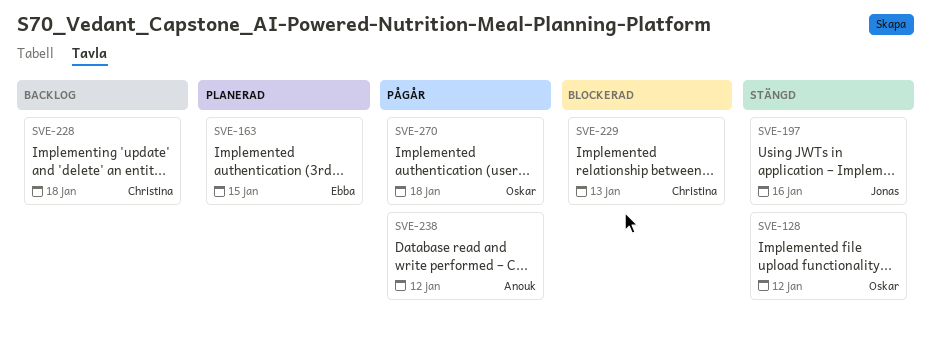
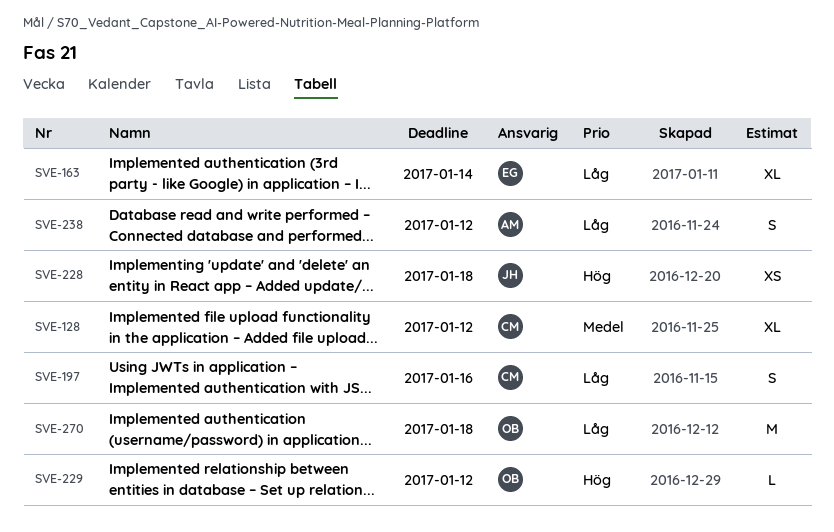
SVE-128, owner: Oskar -> Christina
SVE-163, due: Jan 15 -> Jan 14
SVE-197, owner: Jonas -> Christina
SVE-228, owner: Christina -> Jonas
SVE-229, owner: Christina -> Oskar
SVE-229, due: Jan 13 -> Jan 12

